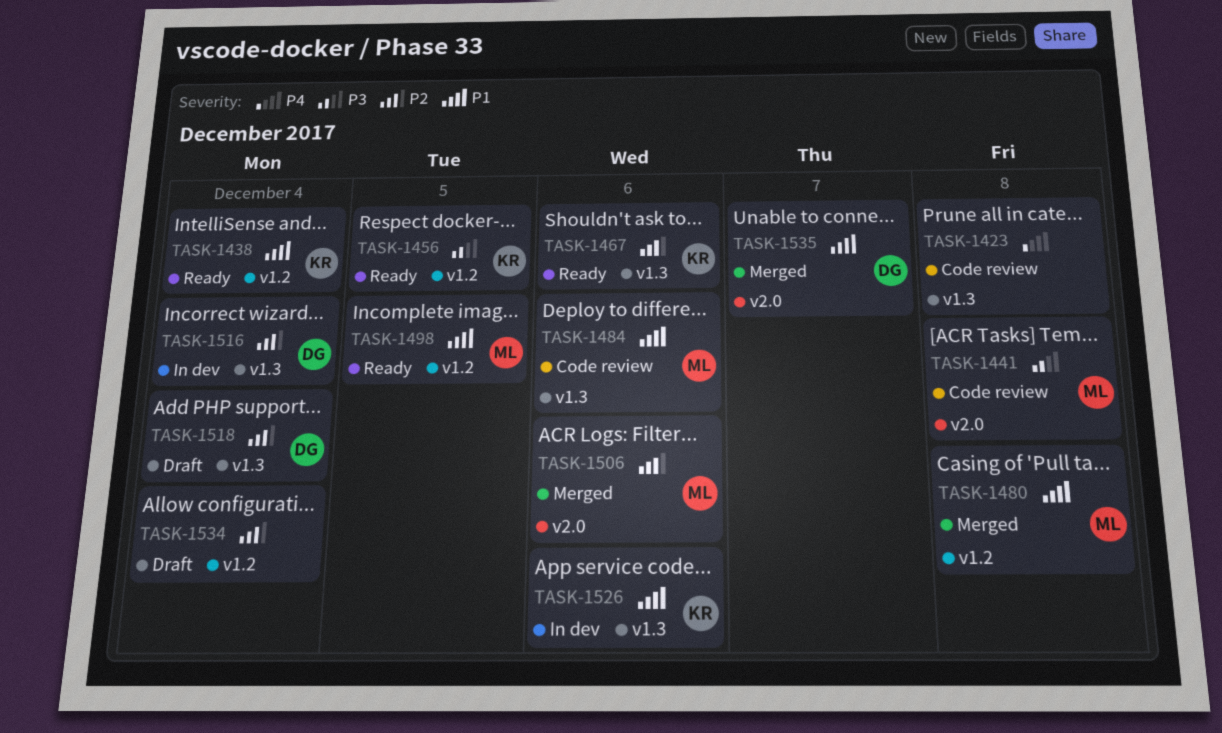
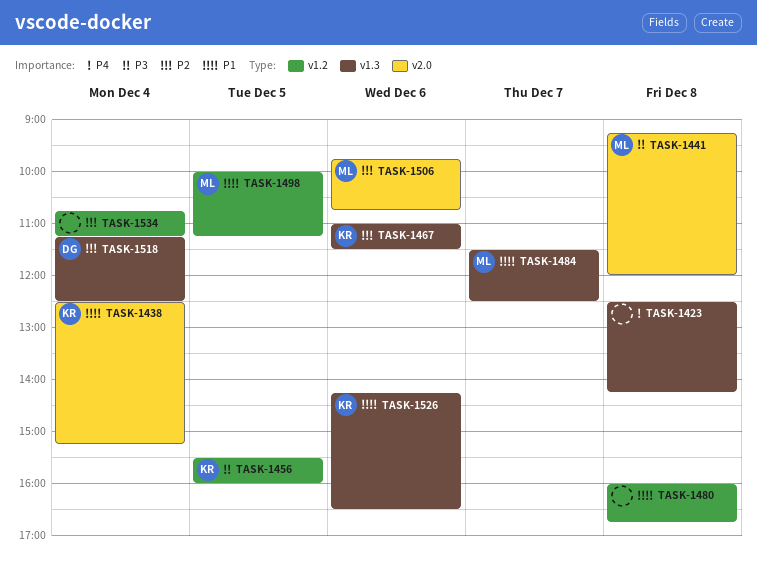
TASK-1438, label: v1.2 -> v2.0
TASK-1480, owner: ML -> none
TASK-1484, day: Dec 6 -> Dec 7
TASK-1516: present -> none
TASK-1535: present -> none

